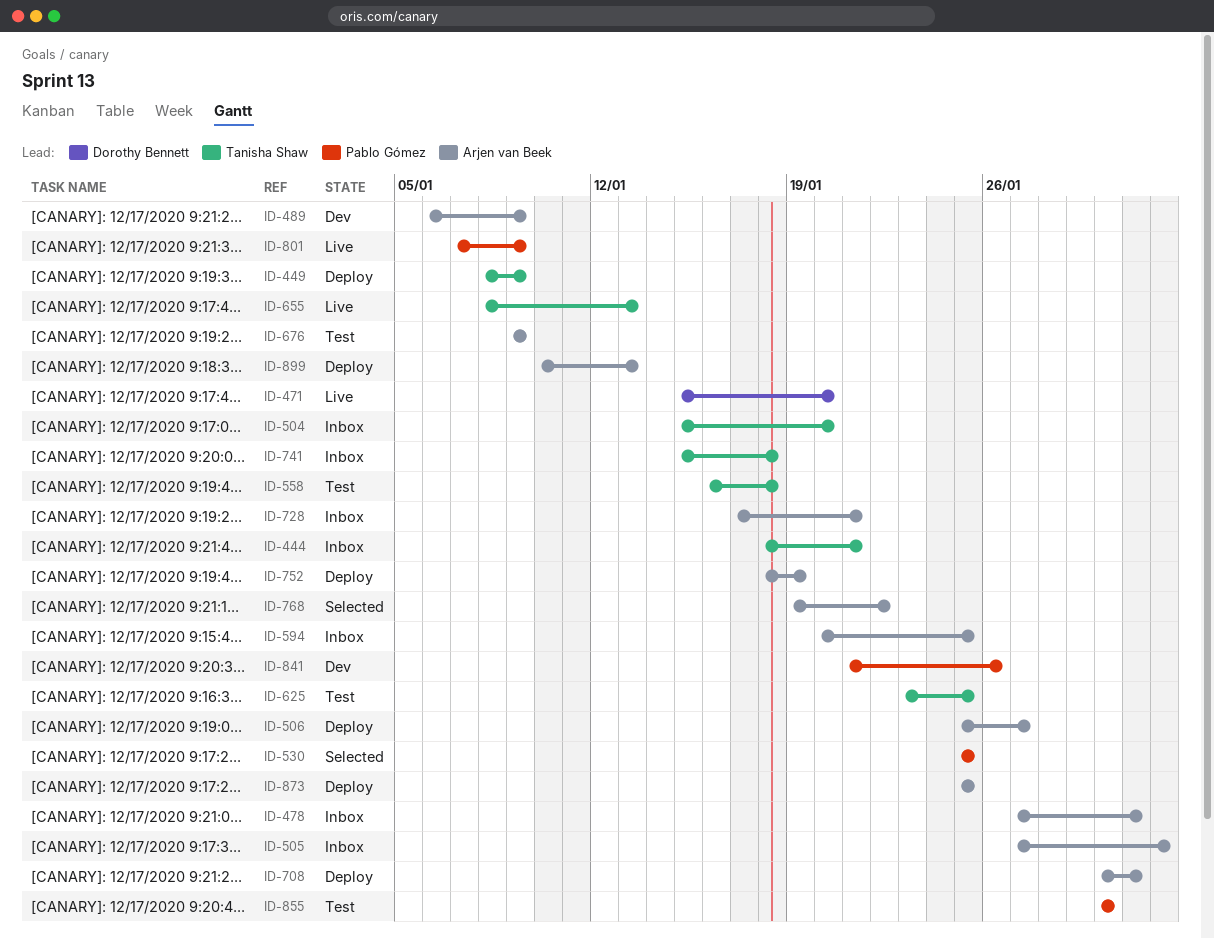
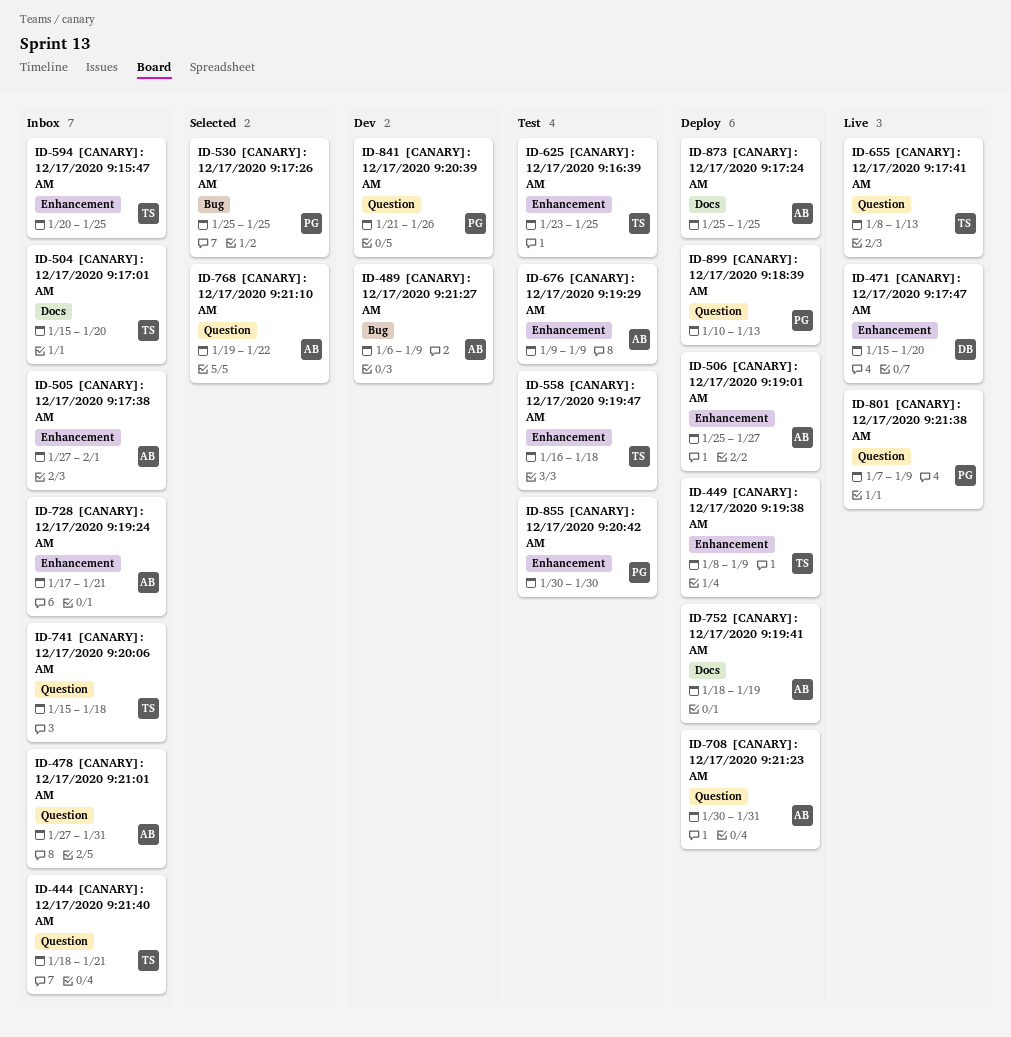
ID-594, owner: Arjen van Beek -> Tanisha Shaw
ID-899, owner: Arjen van Beek -> Pablo Gómez

